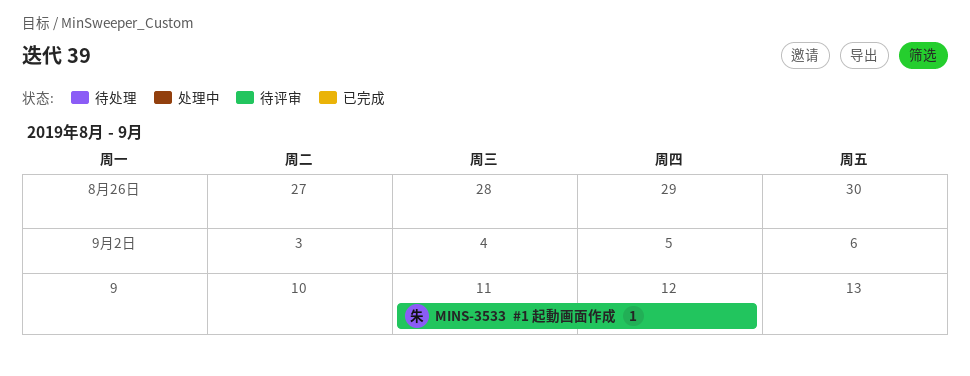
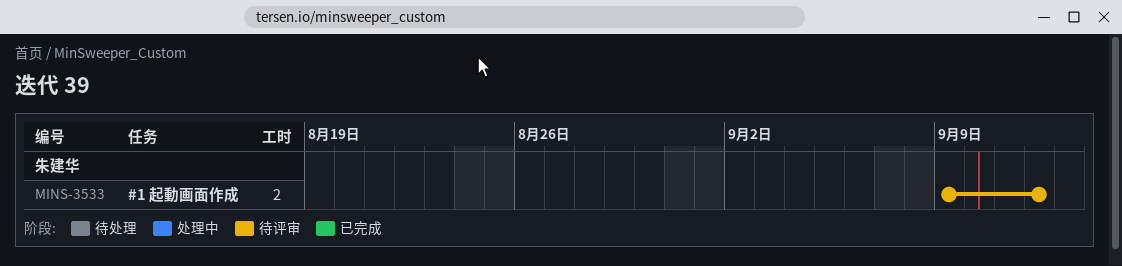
MINS-3533, estimate: 1 -> 2
MINS-3533, start: Sep 11 -> Sep 9

